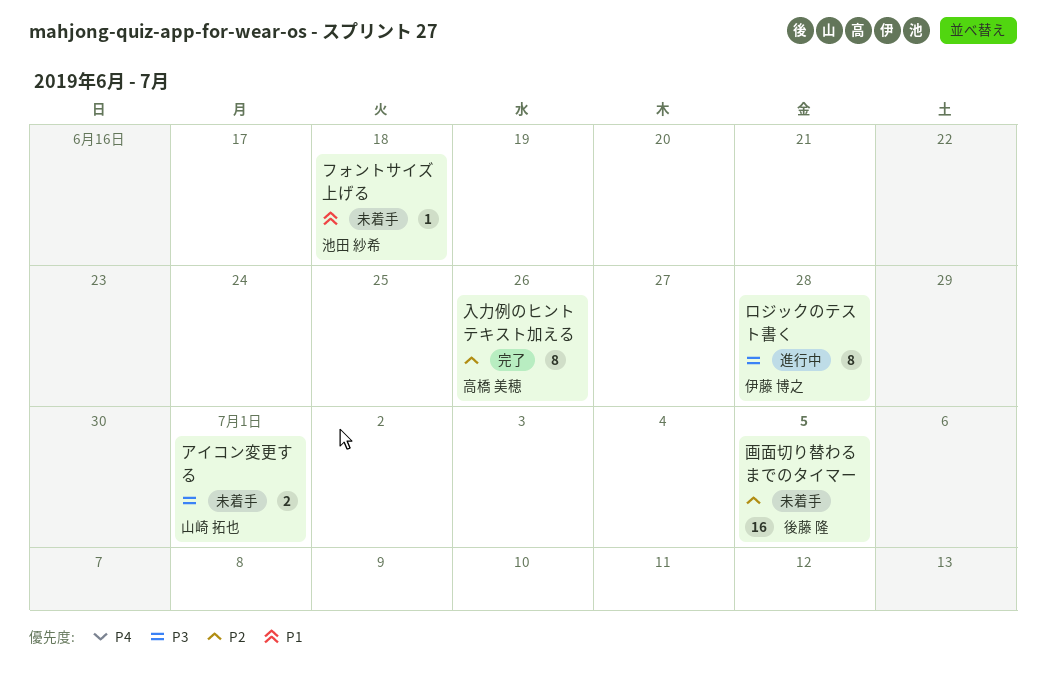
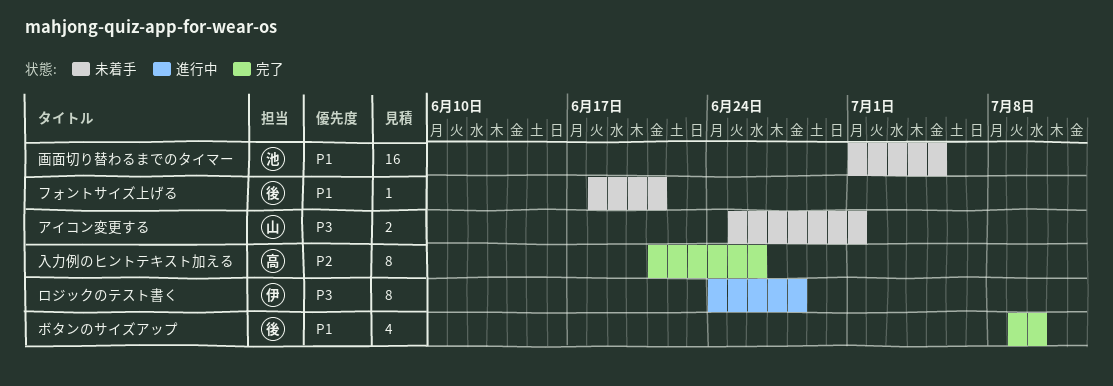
フォントサイズ上げる, owner: 池田 紗希 -> 後藤 隆
フォントサイズ上げる, due: Jun 18 -> Jun 21
ボタンのサイズアップ: none -> present
画面切り替わるまでのタイマー, owner: 後藤 隆 -> 池田 紗希
画面切り替わるまでのタイマー, priority: P2 -> P1

